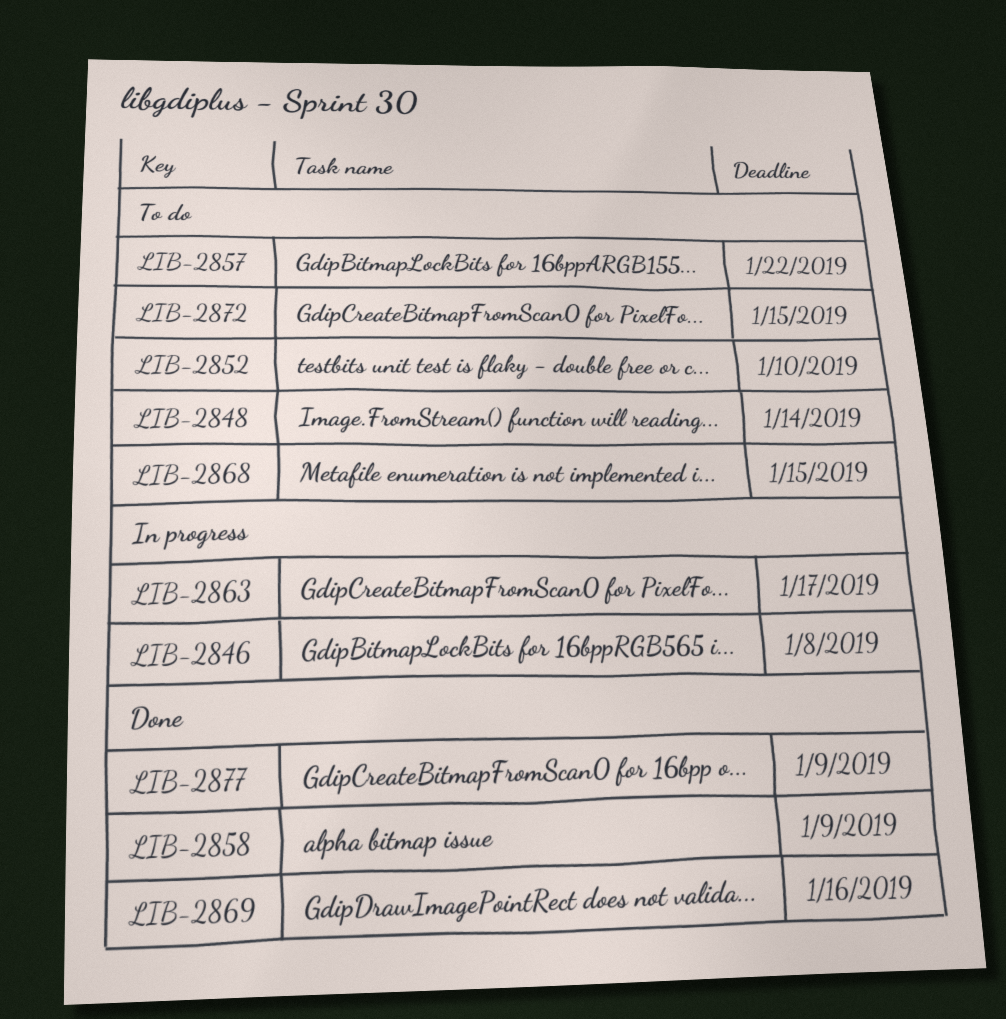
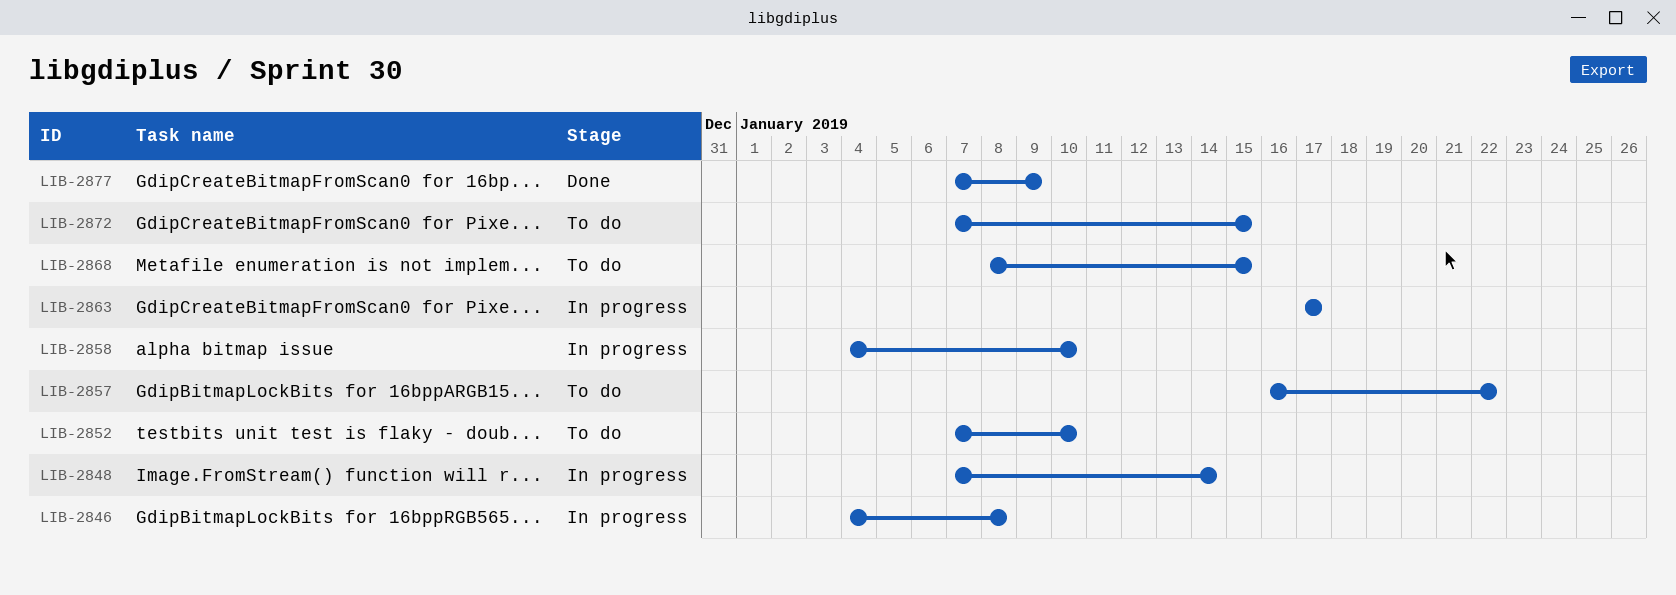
LIB-2848, status: To do -> In progress
LIB-2858, status: Done -> In progress
LIB-2858, due: Jan 9 -> Jan 10
LIB-2869: present -> none

